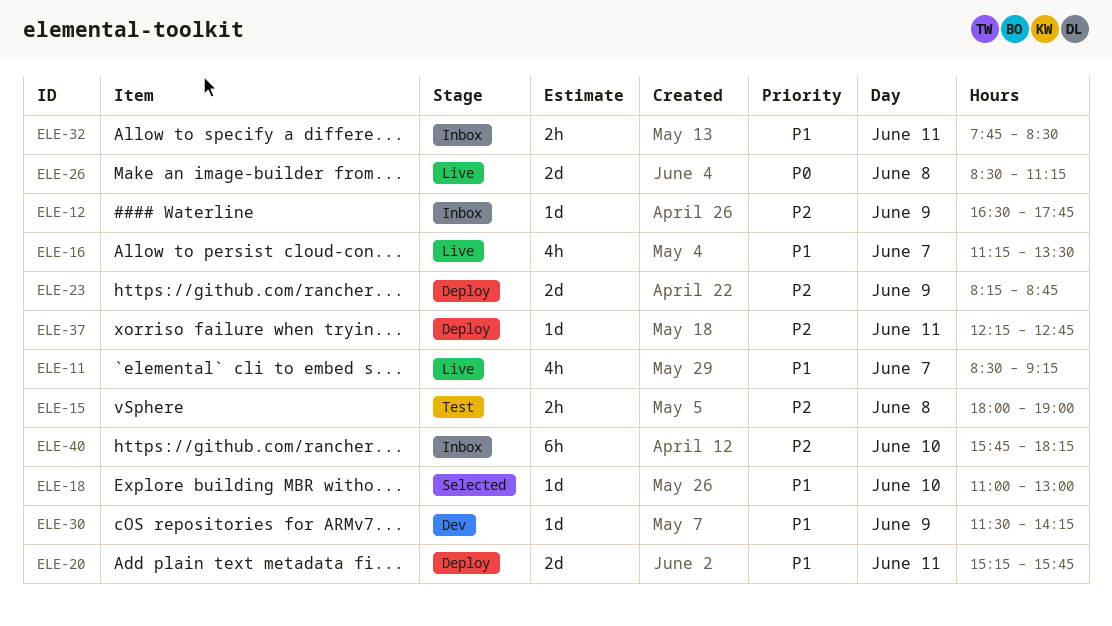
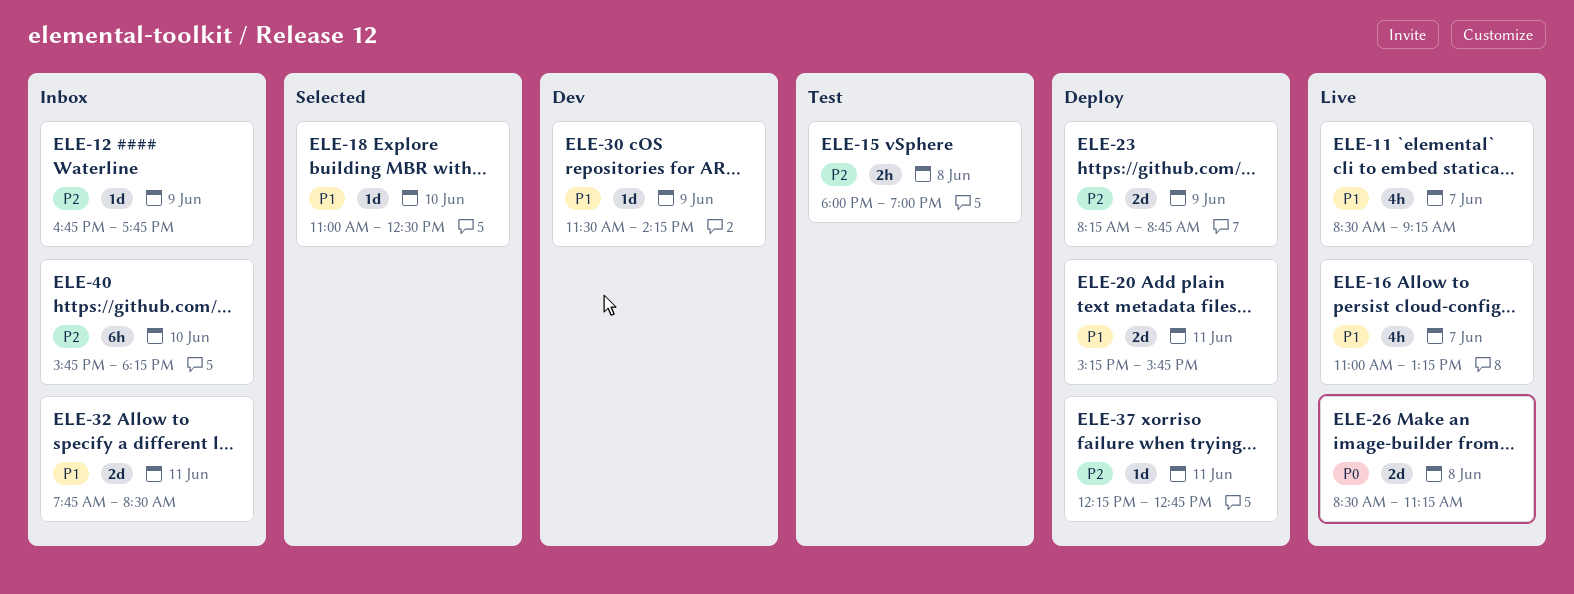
ELE-12, begins: 16:30 -> 16:45
ELE-16, begins: 11:15 -> 11:00
ELE-16, ends: 13:30 -> 13:15
ELE-18, ends: 13:00 -> 12:30
ELE-32, estimate: 2h -> 2d

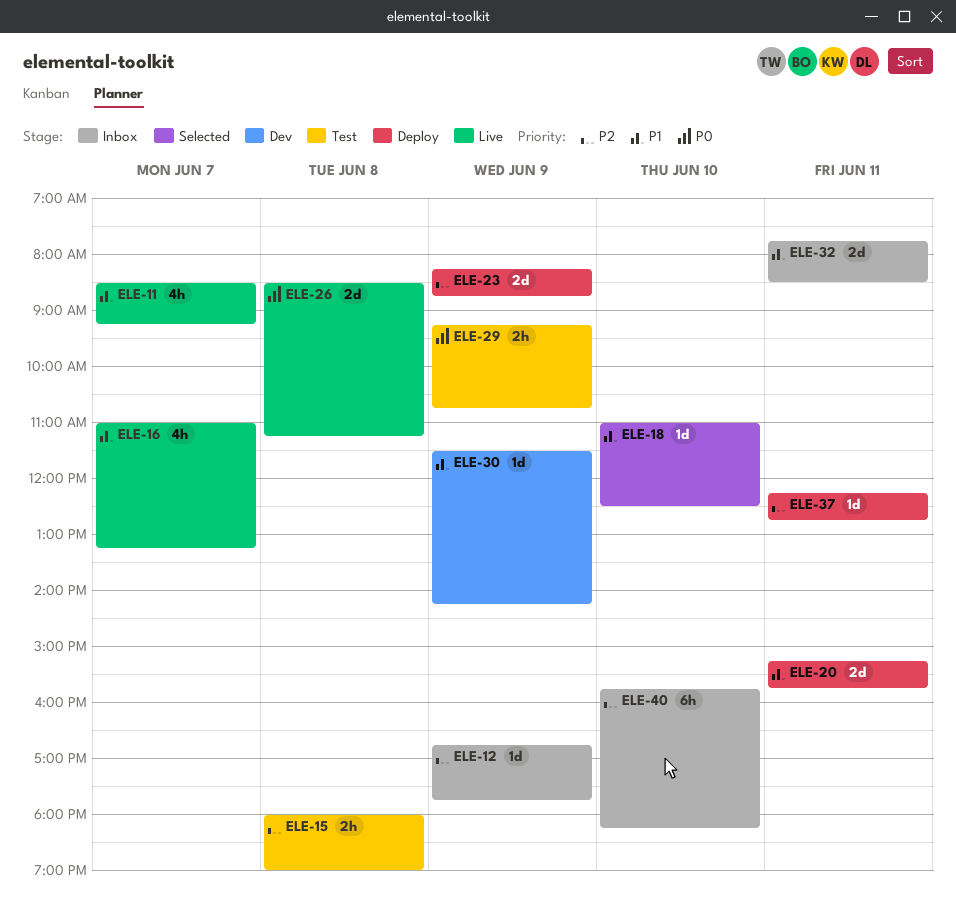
ELE-29: none -> present

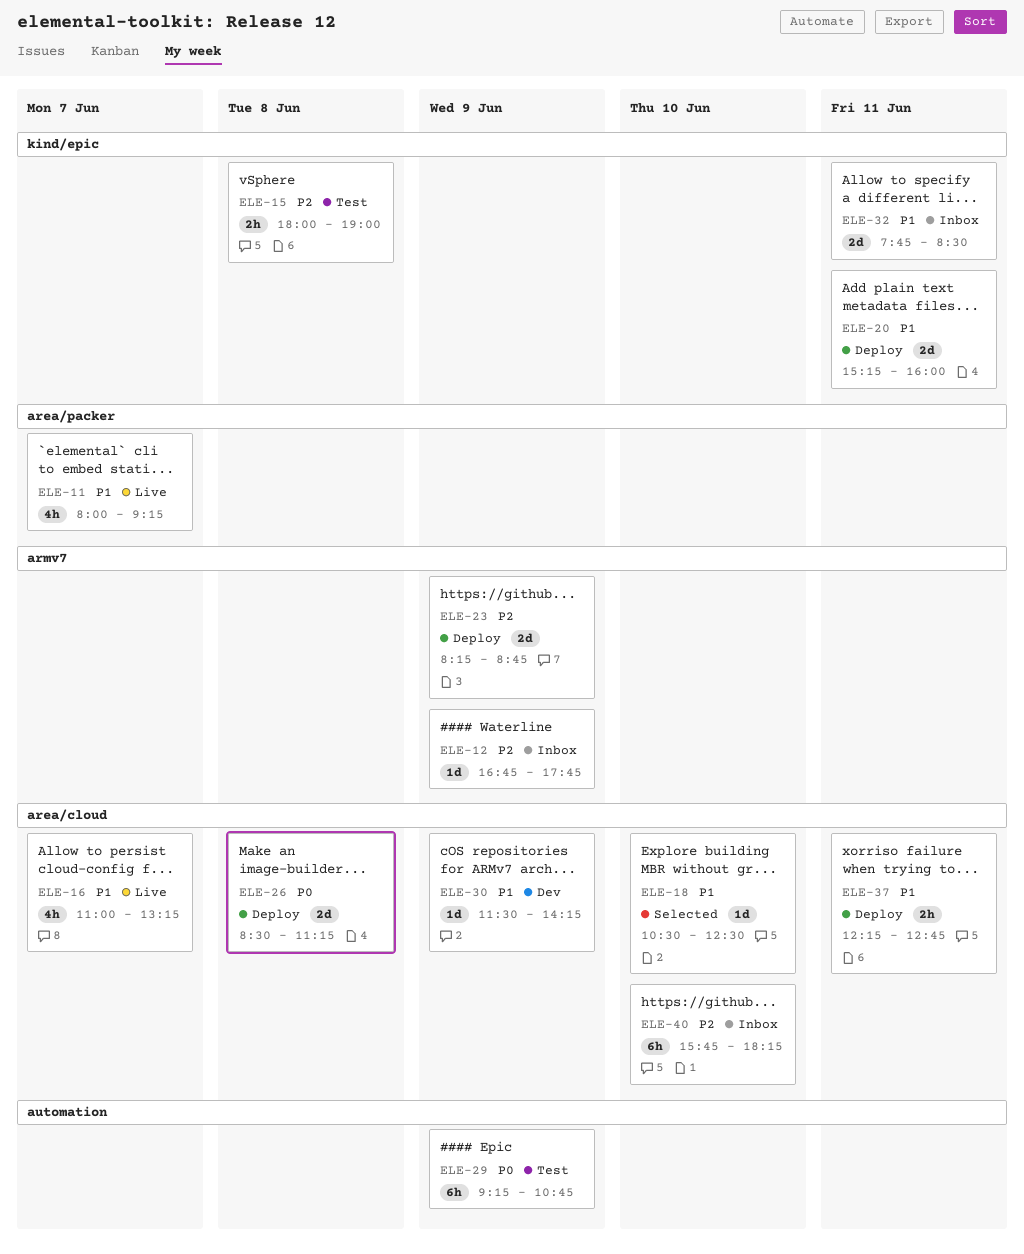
ELE-11, begins: 08:30 -> 08:00
ELE-18, begins: 11:00 -> 10:30
ELE-20, ends: 15:45 -> 16:00
ELE-26, status: Live -> Deploy
ELE-29, estimate: 2h -> 6h
ELE-37, priority: P2 -> P1
ELE-37, estimate: 1d -> 2h

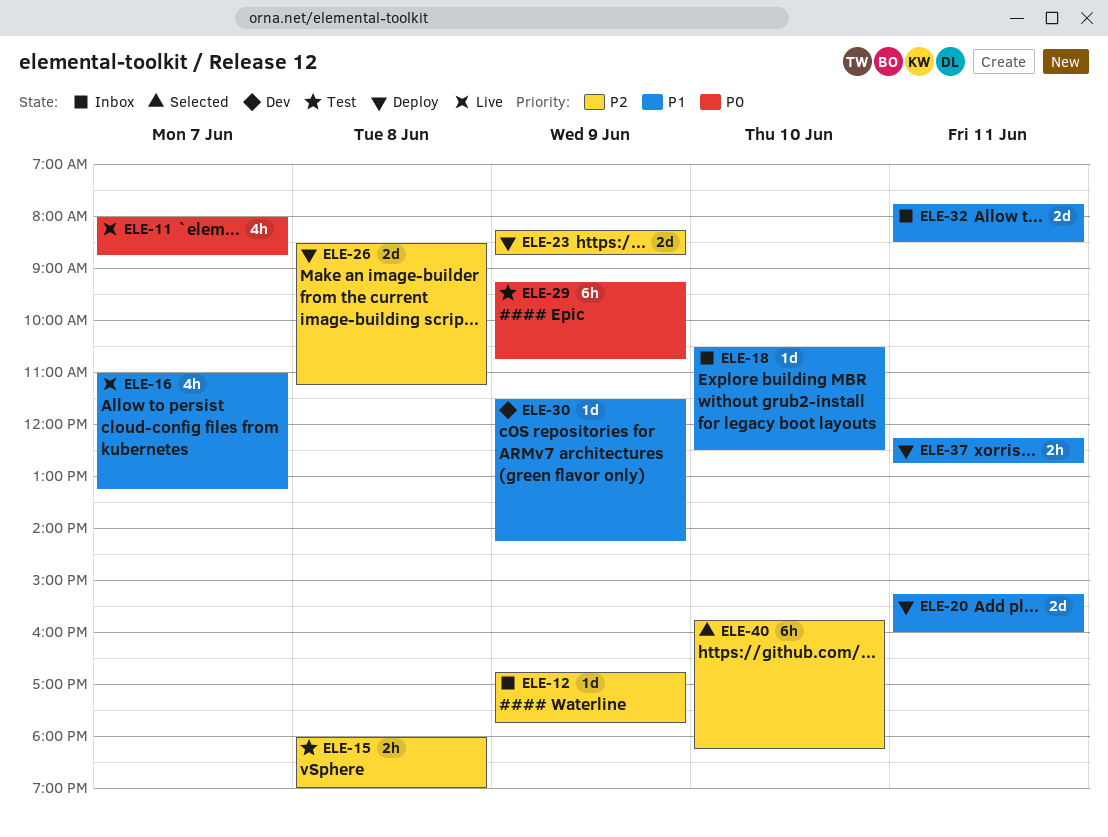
ELE-11, priority: P1 -> P0
ELE-11, ends: 09:15 -> 08:45
ELE-18, status: Selected -> Inbox
ELE-26, priority: P0 -> P2
ELE-40, status: Inbox -> Selected

